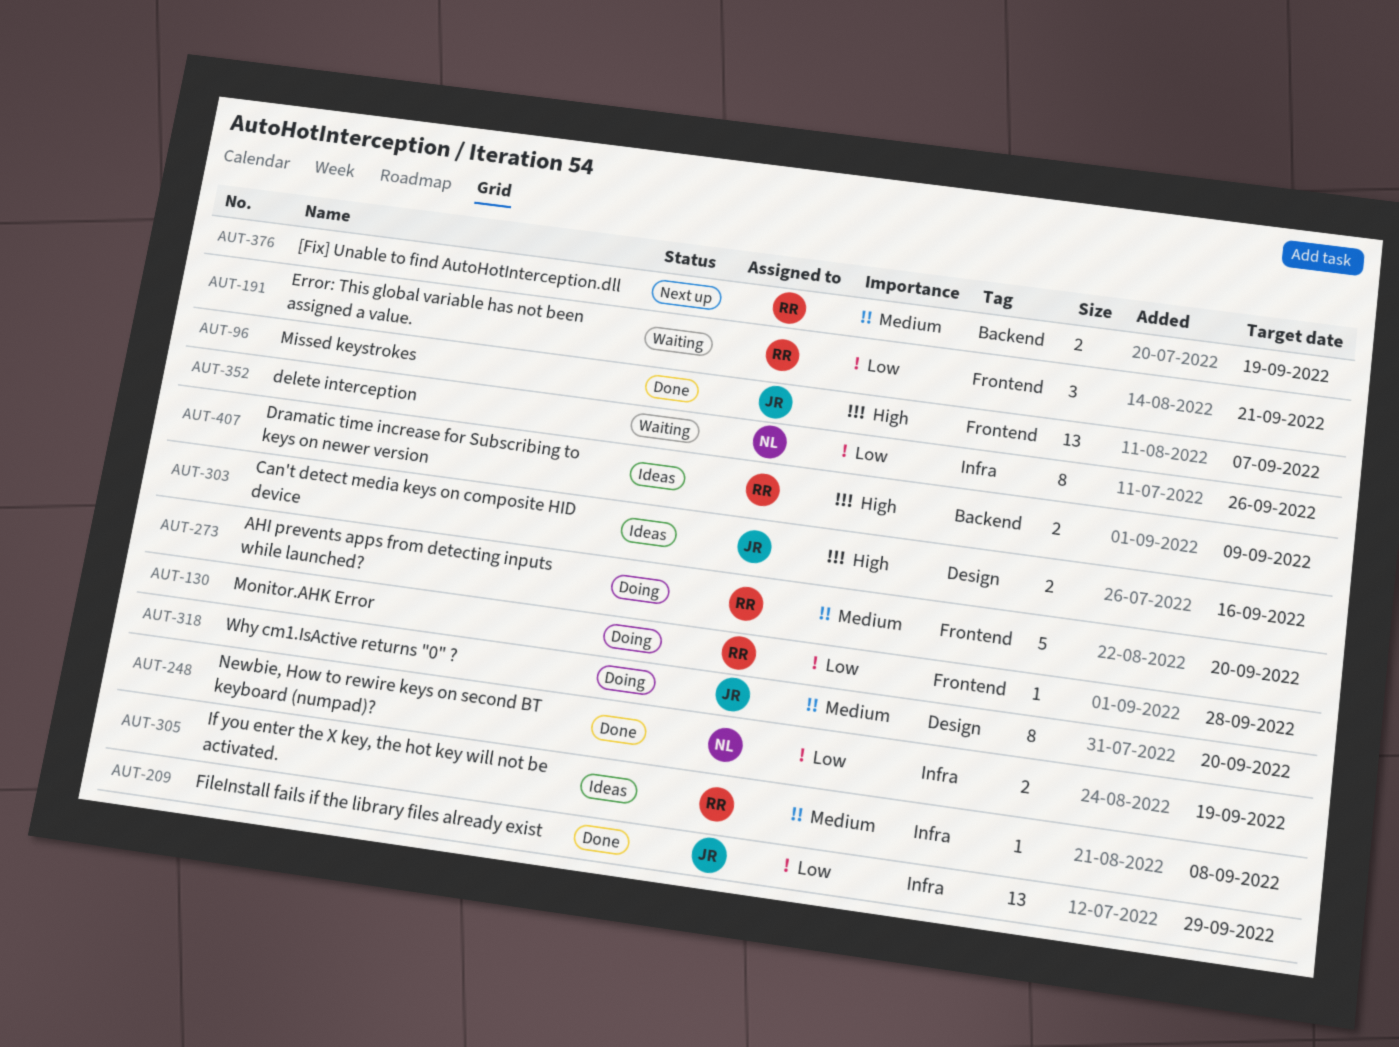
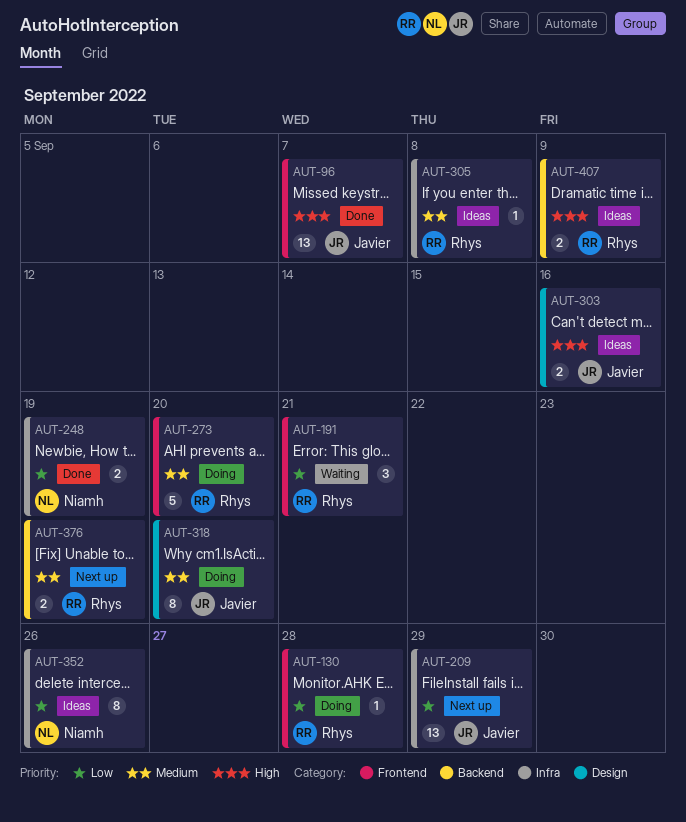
AUT-209, status: Done -> Next up
AUT-352, status: Waiting -> Ideas

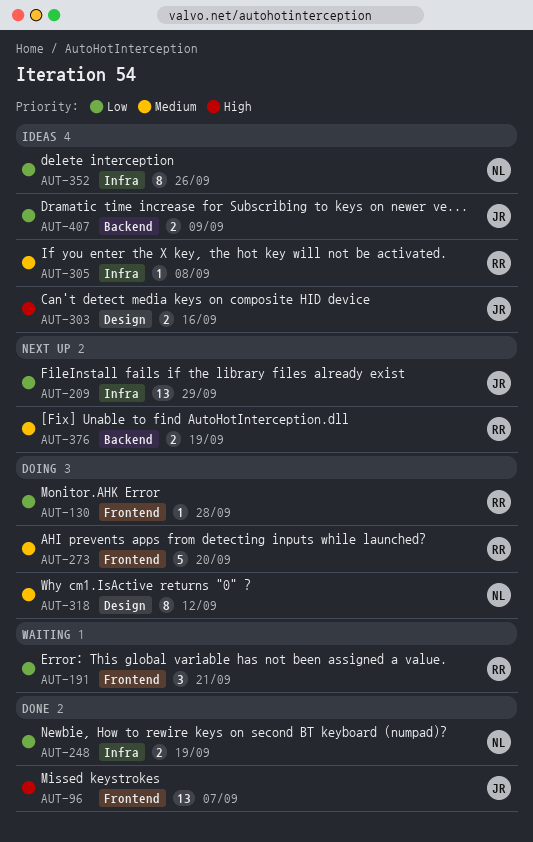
AUT-318, owner: Javier -> Niamh
AUT-318, due: Sep 20 -> Sep 12
AUT-407, owner: Rhys -> Javier
AUT-407, priority: High -> Low

